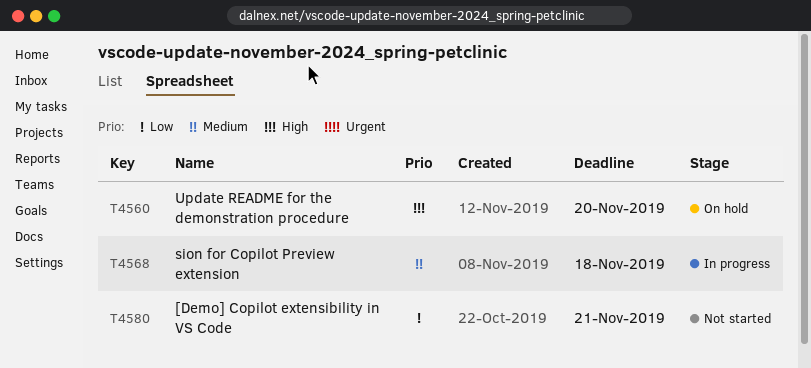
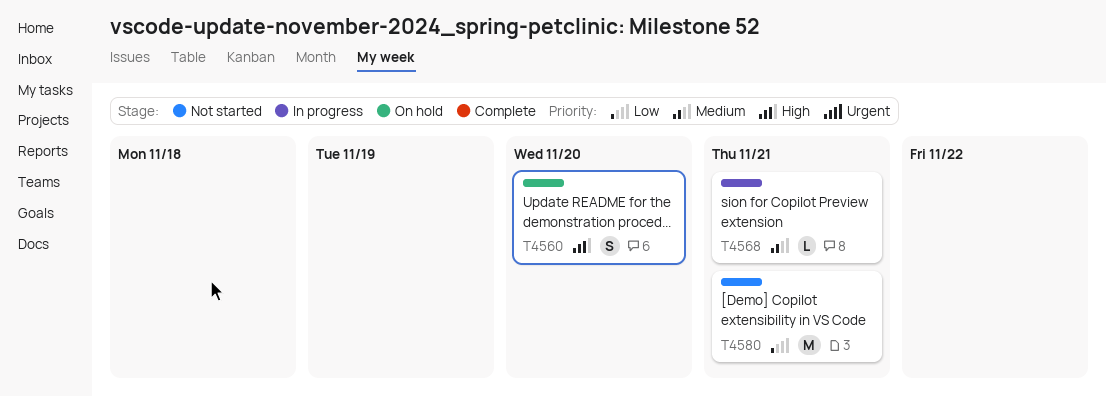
T4568, due: Nov 18 -> Nov 21

